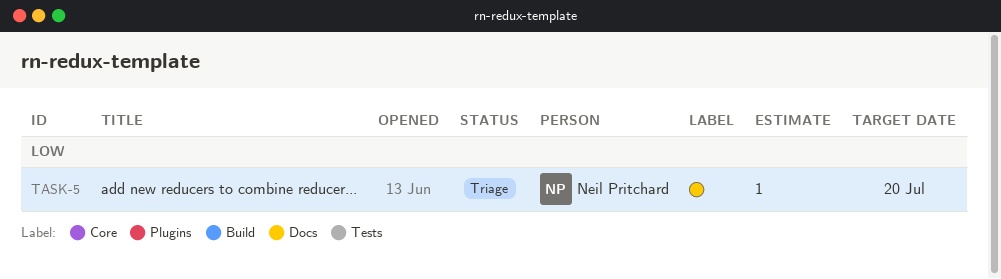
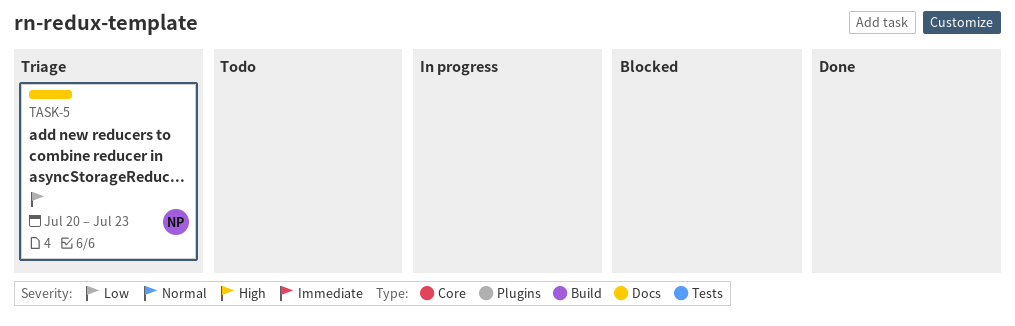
TASK-5, due: Jul 20 -> Jul 23

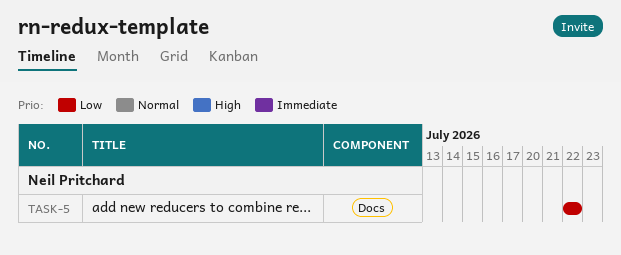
TASK-5, start: Jul 20 -> Jul 22
TASK-5, due: Jul 23 -> Jul 22

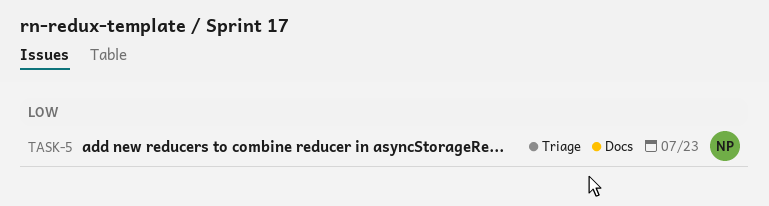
TASK-5, due: Jul 22 -> Jul 23

